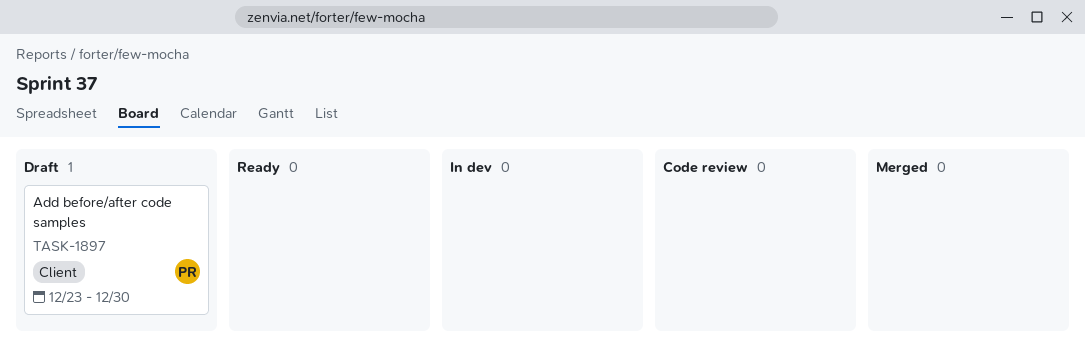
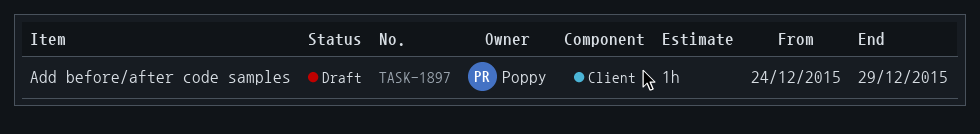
TASK-1897, start: Dec 23 -> Dec 24
TASK-1897, due: Dec 30 -> Dec 29

